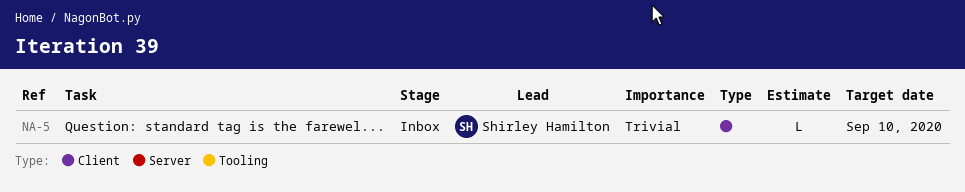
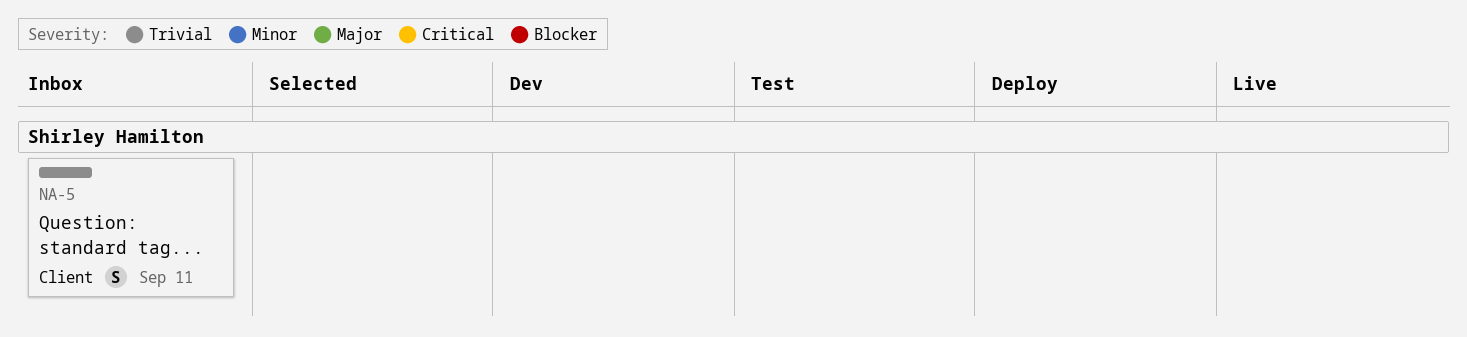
NA-5, estimate: L -> S
NA-5, due: Sep 10 -> Sep 11

